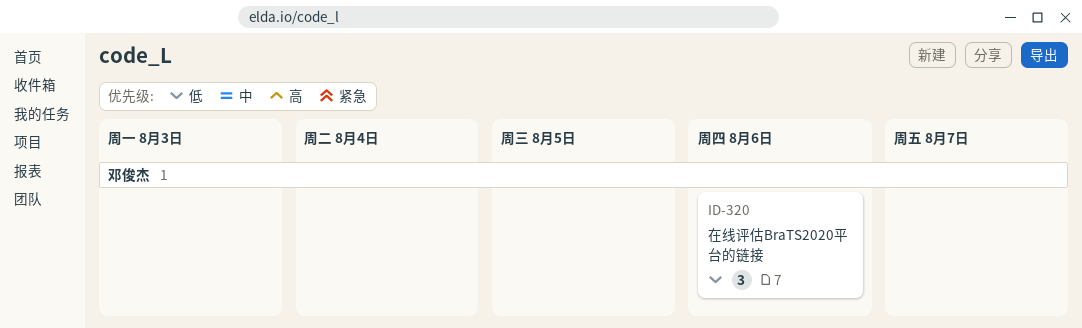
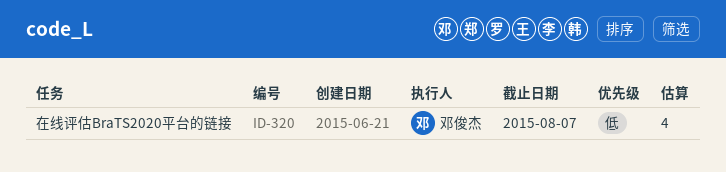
ID-320, estimate: 3 -> 4
ID-320, due: Aug 6 -> Aug 7

